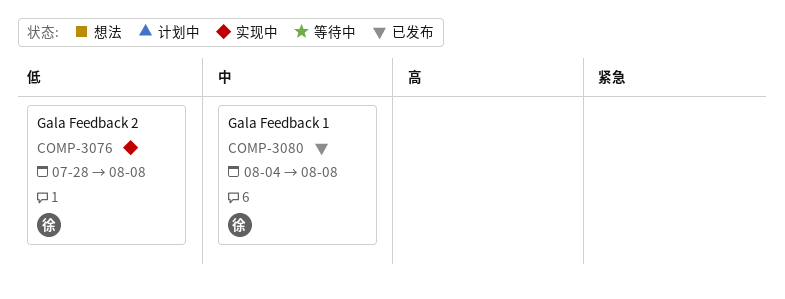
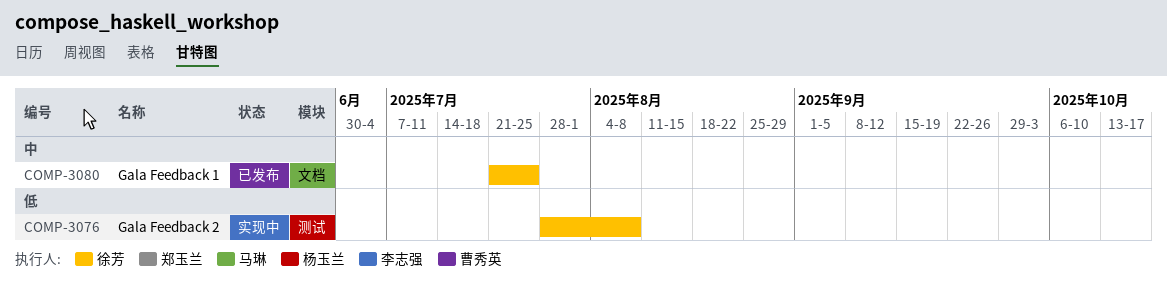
COMP-3080, start: Aug 4 -> Jul 21
COMP-3080, due: Aug 8 -> Jul 25

